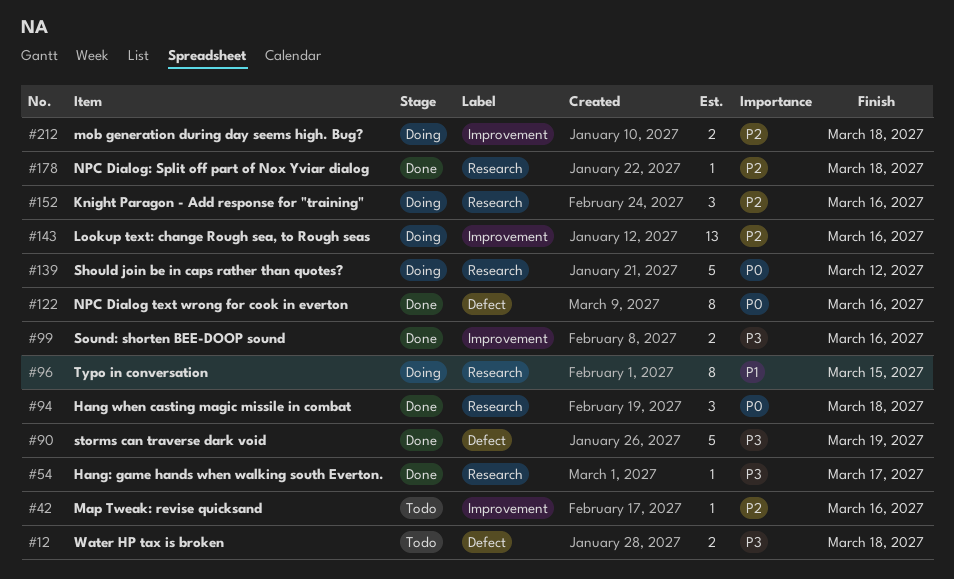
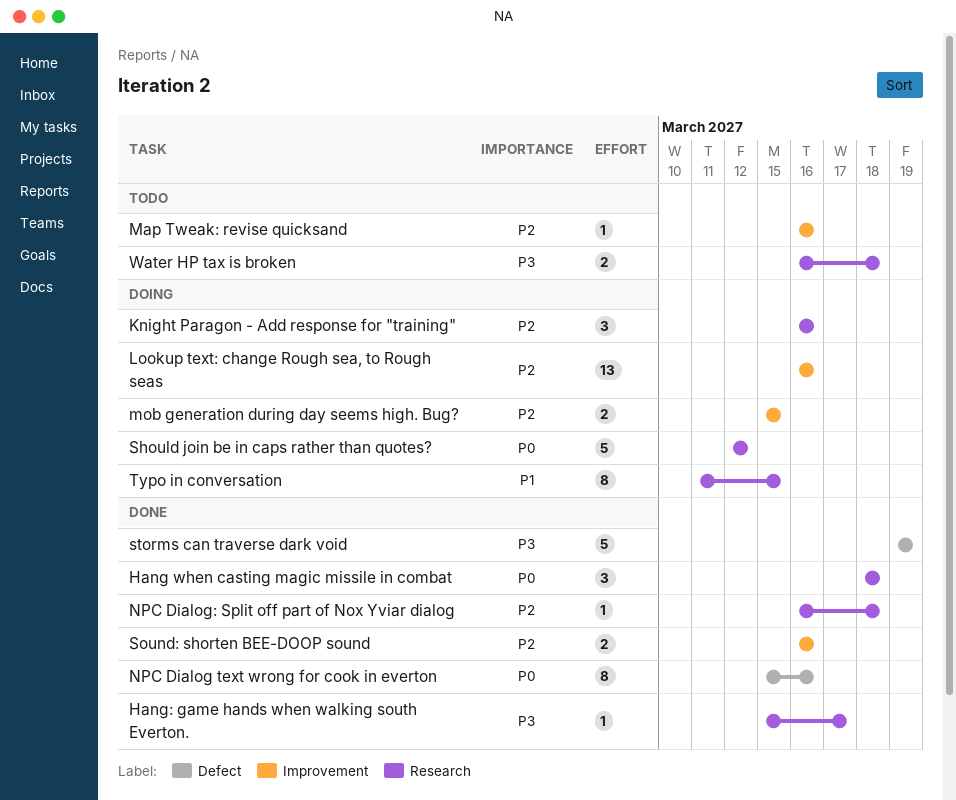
mob generation during day seems high. Bug?, due: Mar 18 -> Mar 15
Sound: shorten BEE-DOOP sound, priority: P3 -> P2
Water HP tax is broken, label: Defect -> Research

